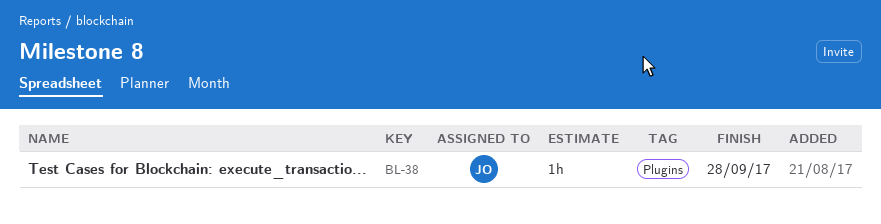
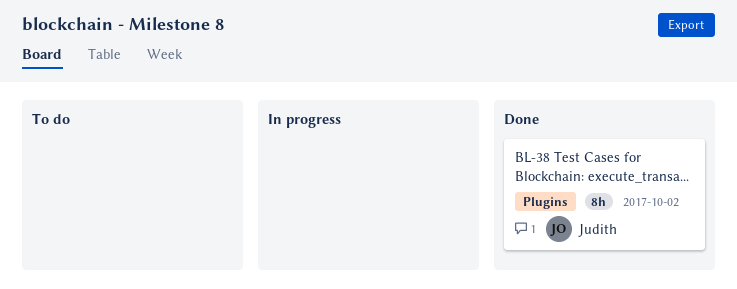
BL-38, estimate: 1h -> 8h
BL-38, due: Sep 28 -> Oct 2

